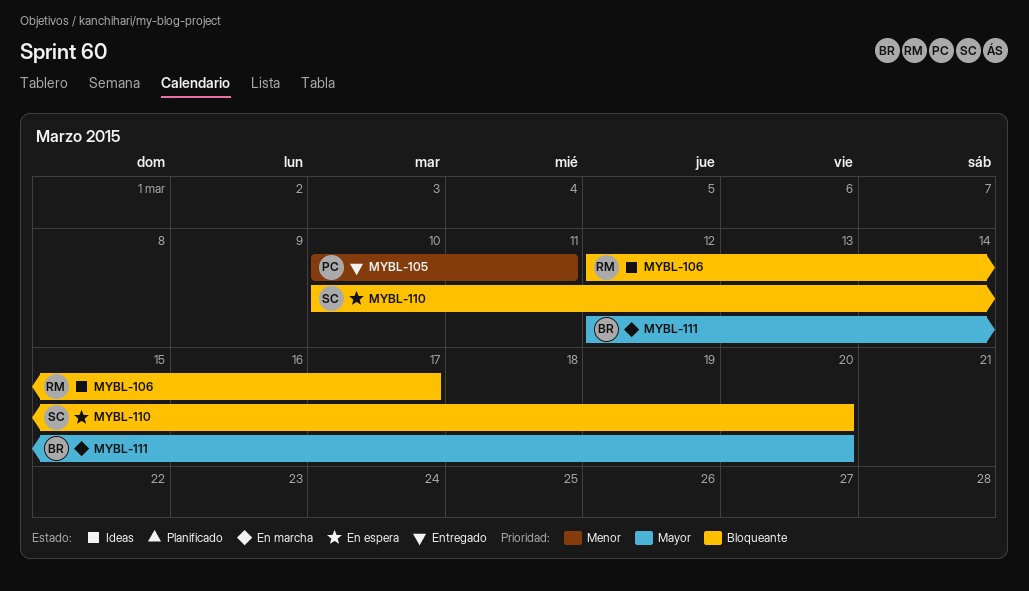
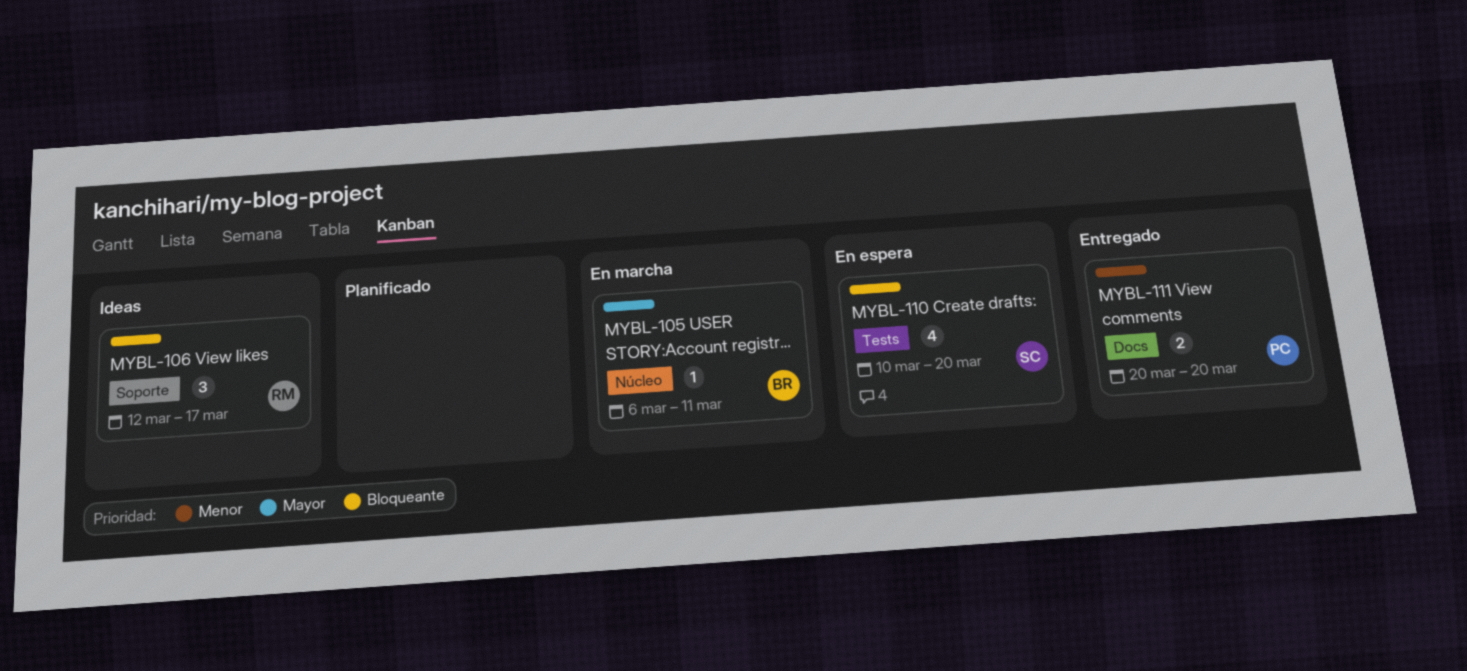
MYBL-105, status: Entregado -> En marcha
MYBL-105, owner: PC -> BR
MYBL-105, priority: Menor -> Mayor
MYBL-105, start: Mar 10 -> Mar 6
MYBL-111, status: En marcha -> Entregado
MYBL-111, owner: BR -> PC
MYBL-111, priority: Mayor -> Menor
MYBL-111, start: Mar 12 -> Mar 20

